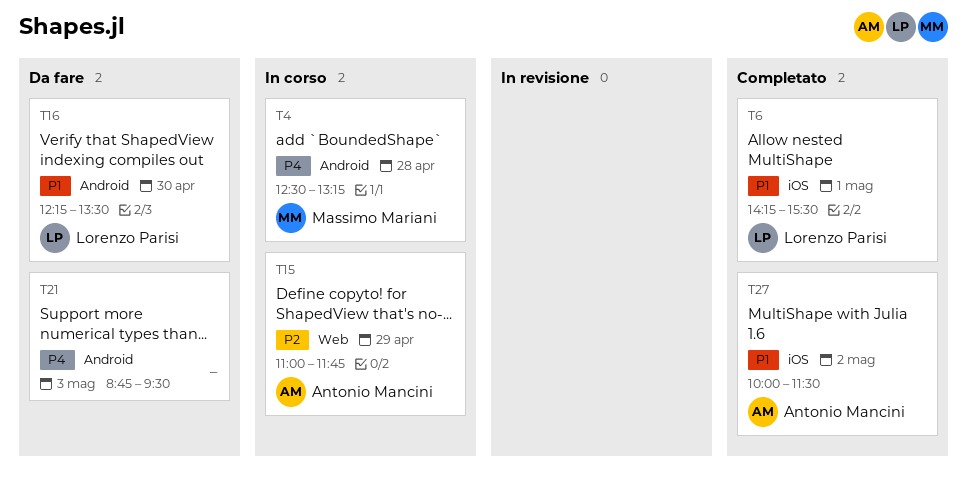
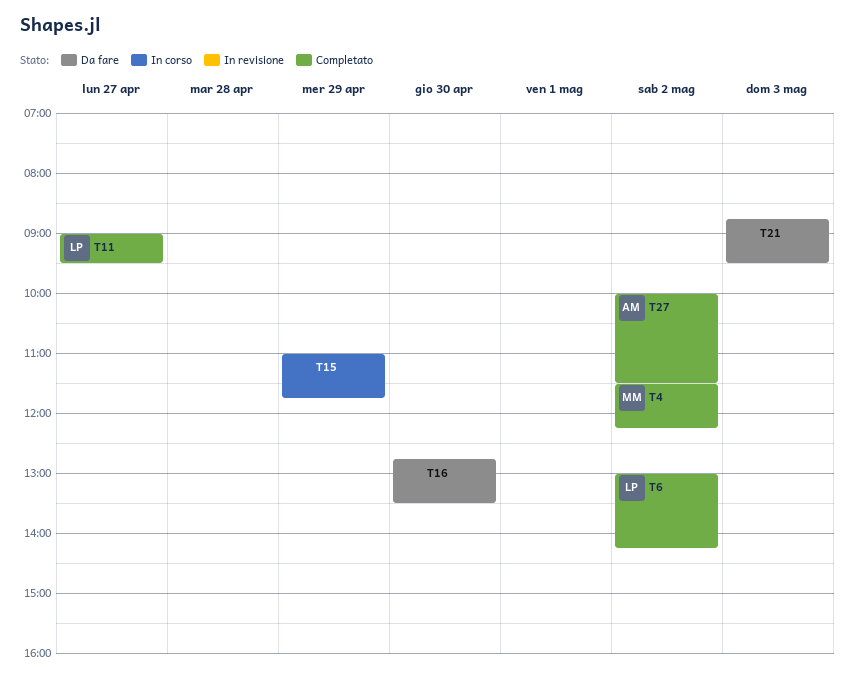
T4, status: In corso -> Completato
T4, day: Apr 28 -> May 2
T4, begins: 12:30 -> 11:30
T4, ends: 13:15 -> 12:15
T6, day: May 1 -> May 2
T6, begins: 14:15 -> 13:00
T6, ends: 15:30 -> 14:15
T11: none -> present
T15, owner: Antonio Mancini -> none
T16, owner: Lorenzo Parisi -> none
T16, begins: 12:15 -> 12:45

